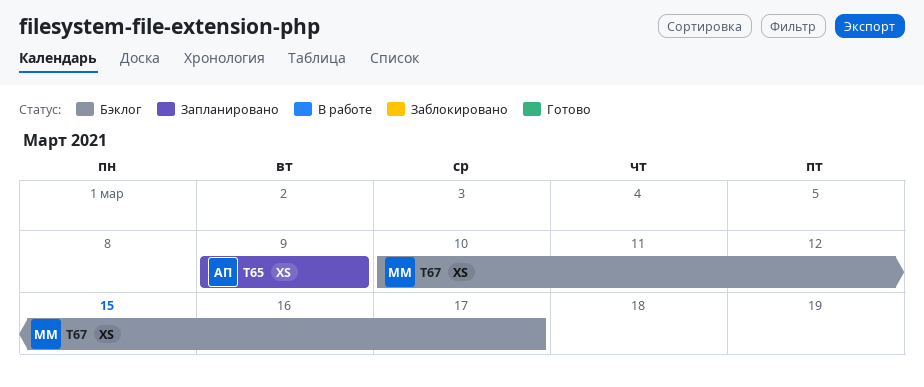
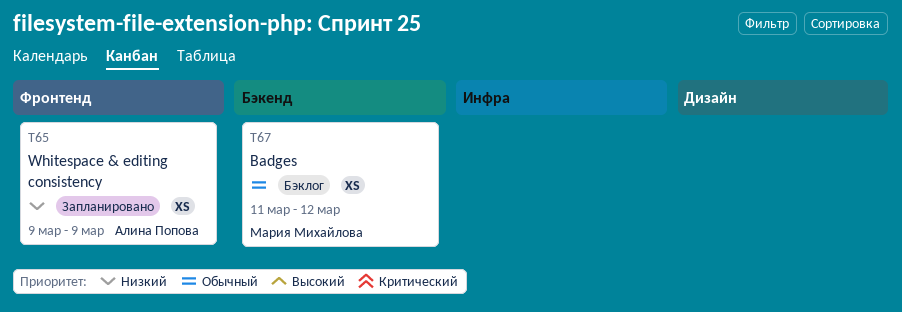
T67, start: Mar 10 -> Mar 11
T67, due: Mar 17 -> Mar 12

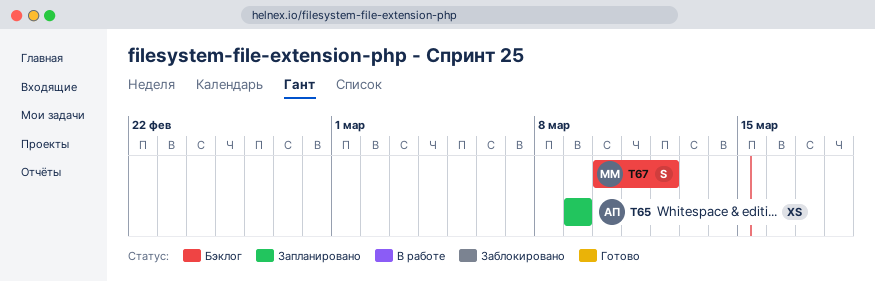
T67, estimate: XS -> S
T67, start: Mar 11 -> Mar 10

